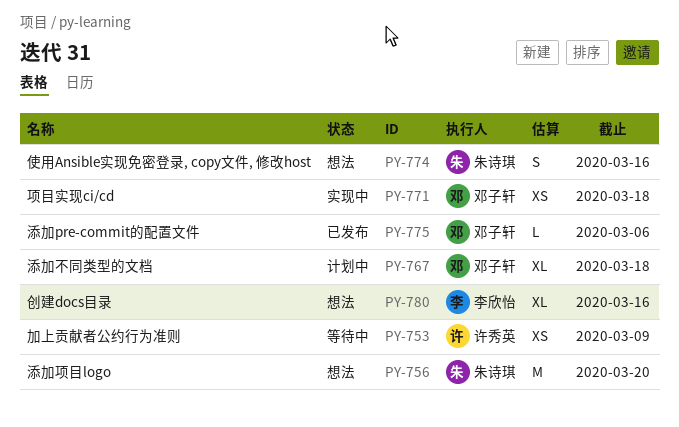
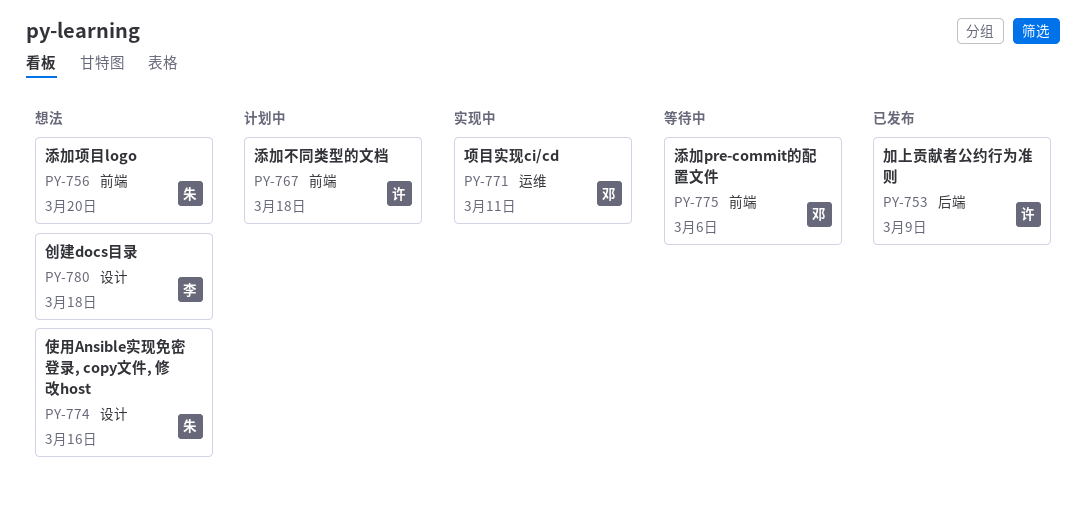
PY-753, status: 等待中 -> 已发布
PY-767, owner: 邓子轩 -> 许秀英
PY-771, due: Mar 18 -> Mar 11
PY-775, status: 已发布 -> 等待中
PY-780, due: Mar 16 -> Mar 18

